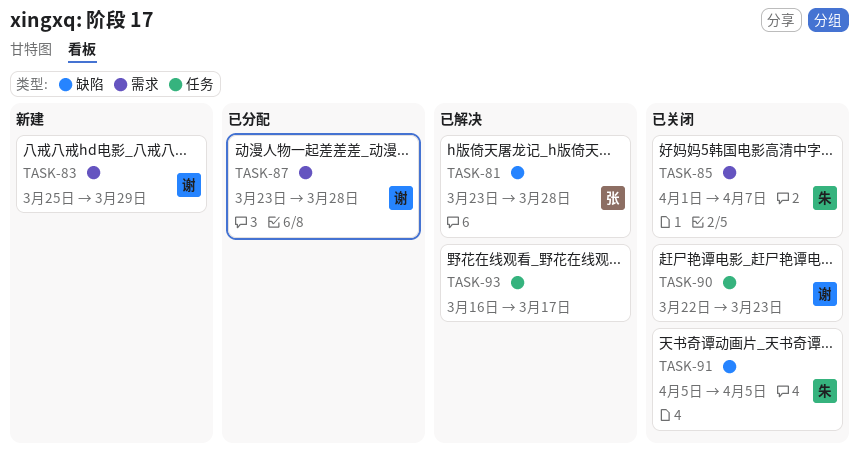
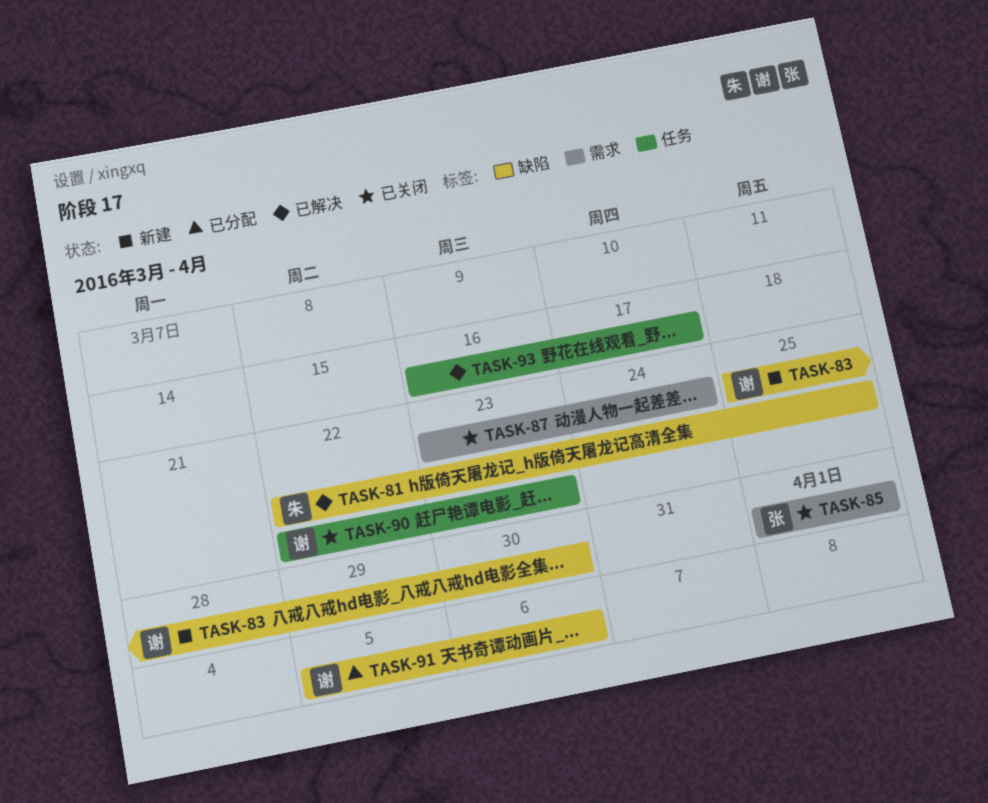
TASK-81, owner: 张 -> 朱
TASK-81, start: Mar 23 -> Mar 22
TASK-81, due: Mar 28 -> Mar 25
TASK-83, label: 需求 -> 缺陷
TASK-83, due: Mar 29 -> Mar 30
TASK-85, owner: 朱 -> 张
TASK-85, due: Apr 7 -> Apr 1
TASK-87, status: 已分配 -> 已关闭
TASK-87, owner: 谢 -> none
TASK-87, due: Mar 28 -> Mar 24
TASK-91, status: 已关闭 -> 已分配
TASK-91, owner: 朱 -> 谢
TASK-91, due: Apr 5 -> Apr 6

